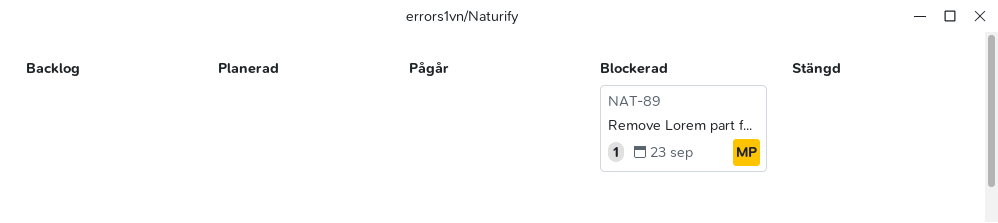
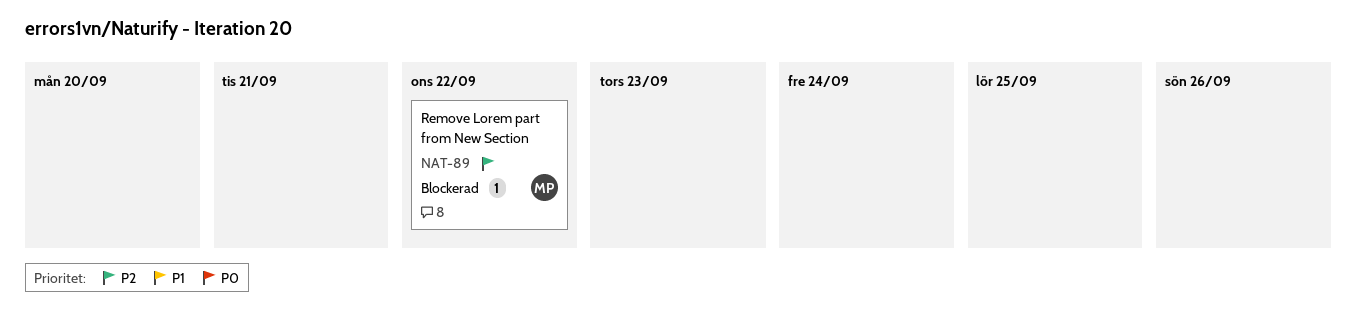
NAT-89, due: Sep 23 -> Sep 22

